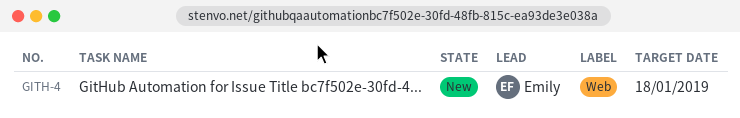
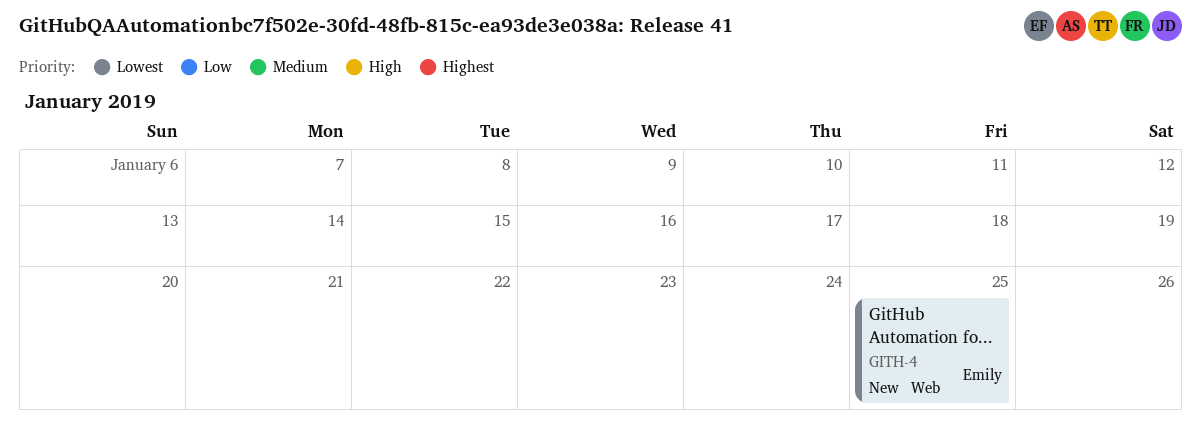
GITH-4, due: Jan 18 -> Jan 25

